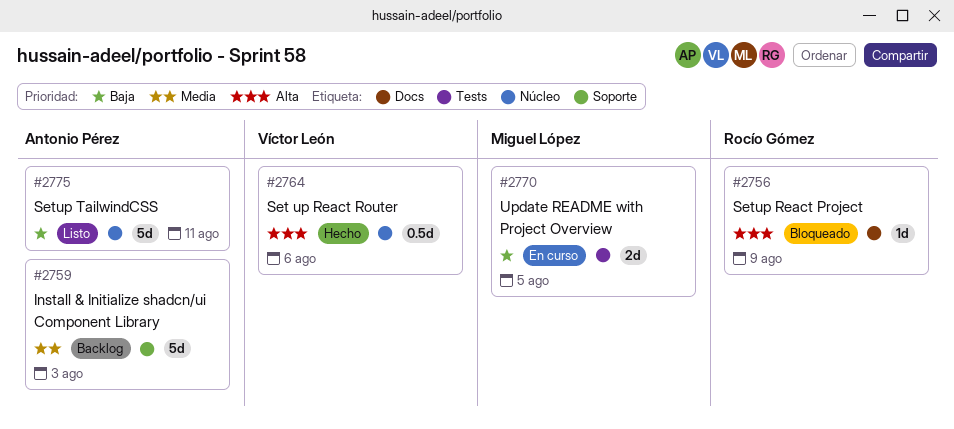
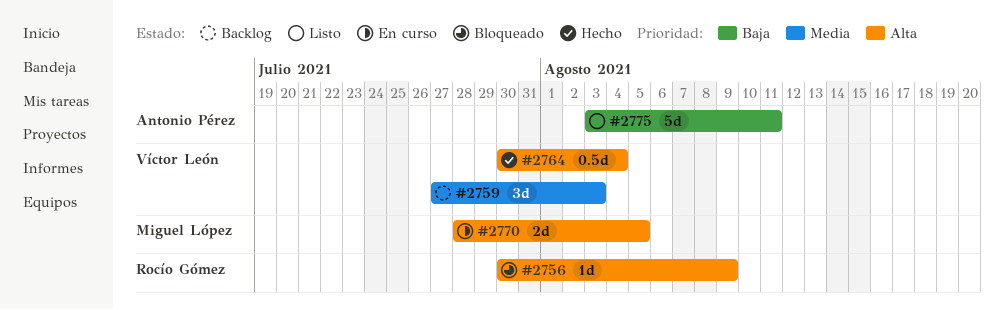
#2759, owner: Antonio Pérez -> Víctor León
#2759, estimate: 5d -> 3d
#2764, due: Aug 6 -> Aug 4
#2770, priority: Baja -> Alta

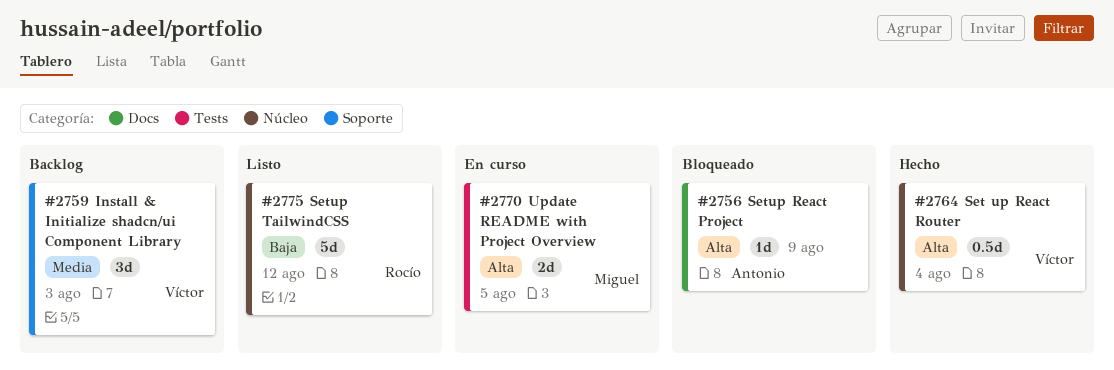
#2756, owner: Rocío Gómez -> Antonio Pérez
#2775, owner: Antonio Pérez -> Rocío Gómez
#2775, due: Aug 11 -> Aug 12

